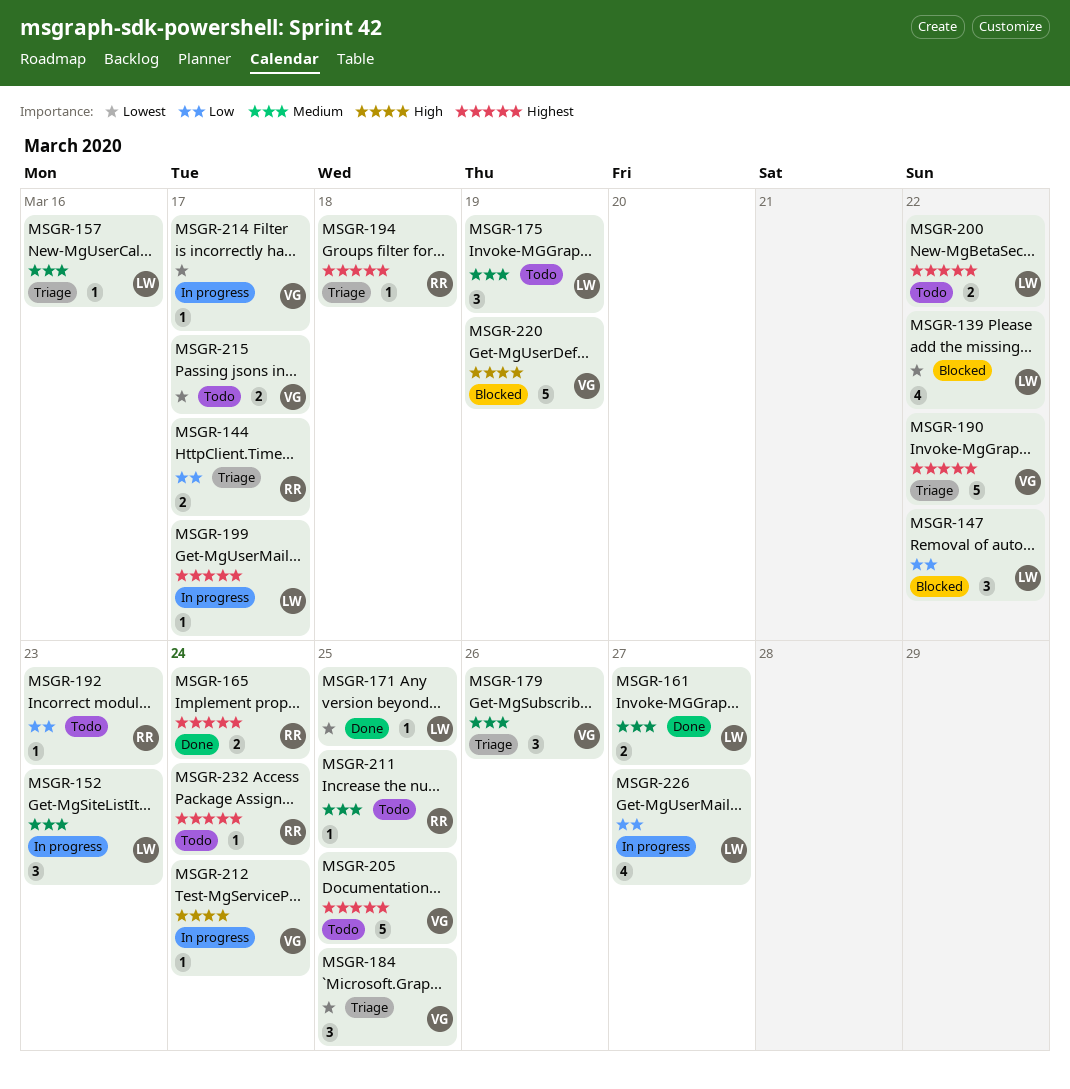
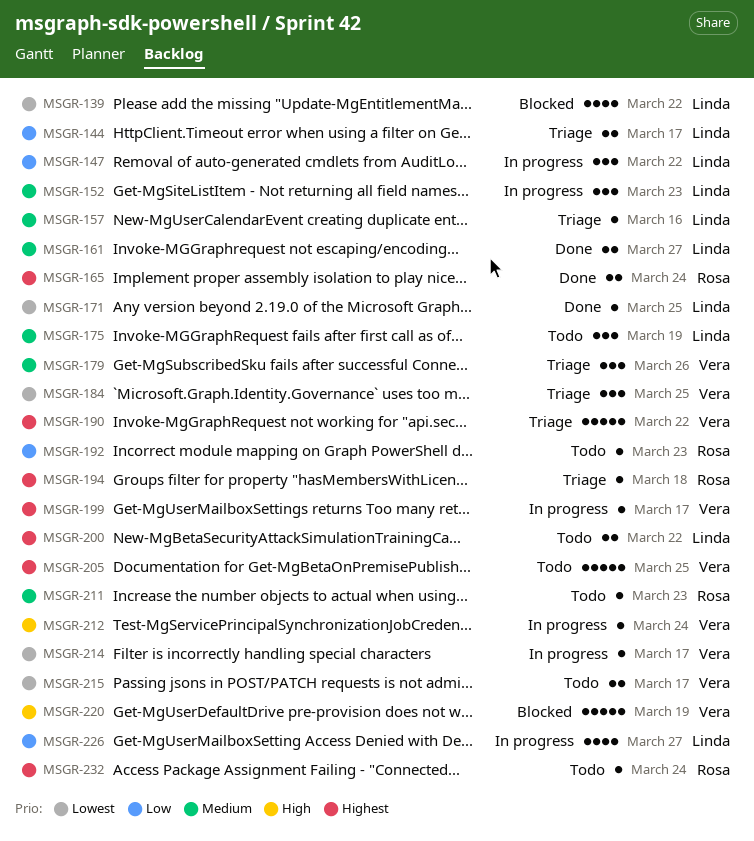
MSGR-144, owner: Rosa -> Linda
MSGR-147, status: Blocked -> In progress
MSGR-199, owner: Linda -> Vera
MSGR-211, due: Mar 25 -> Mar 23

